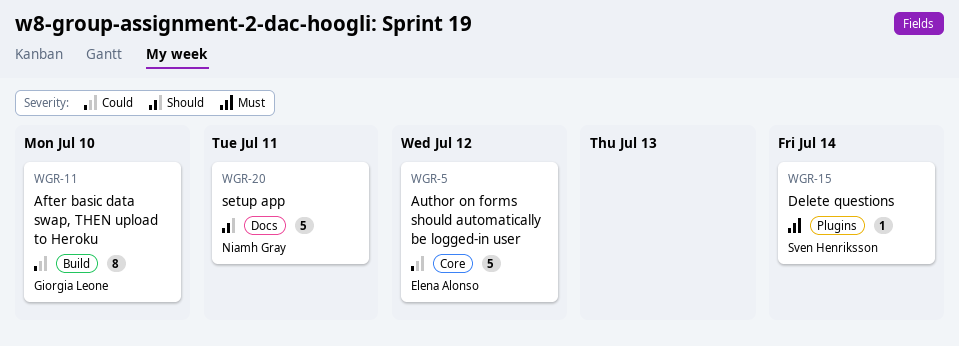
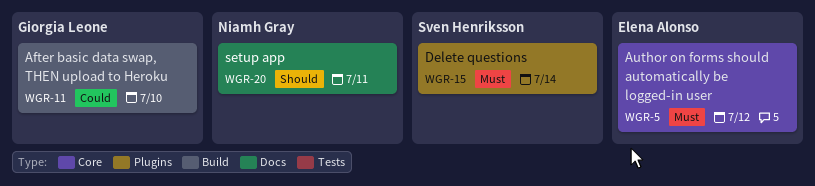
WGR-5, priority: Could -> Must

